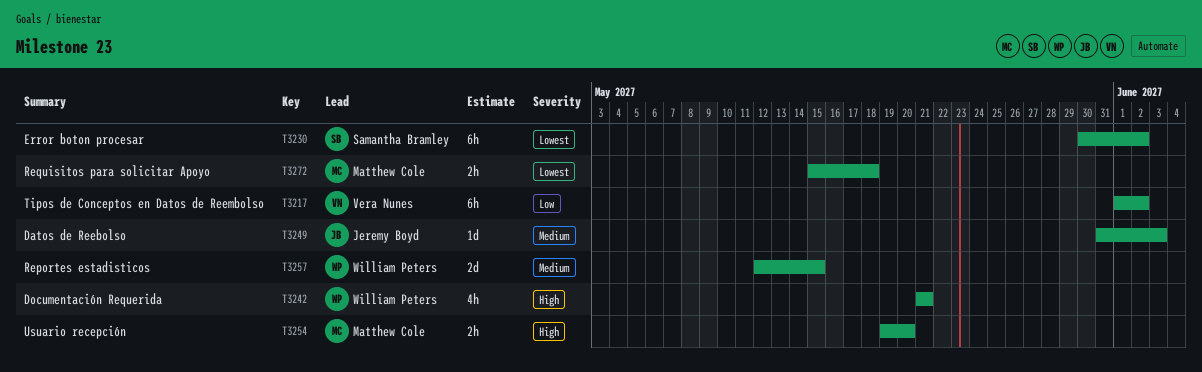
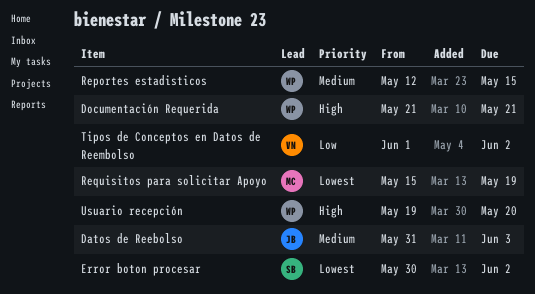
Requisitos para solicitar Apoyo, due: May 18 -> May 19
Usuario recepción, owner: Matthew Cole -> William Peters

